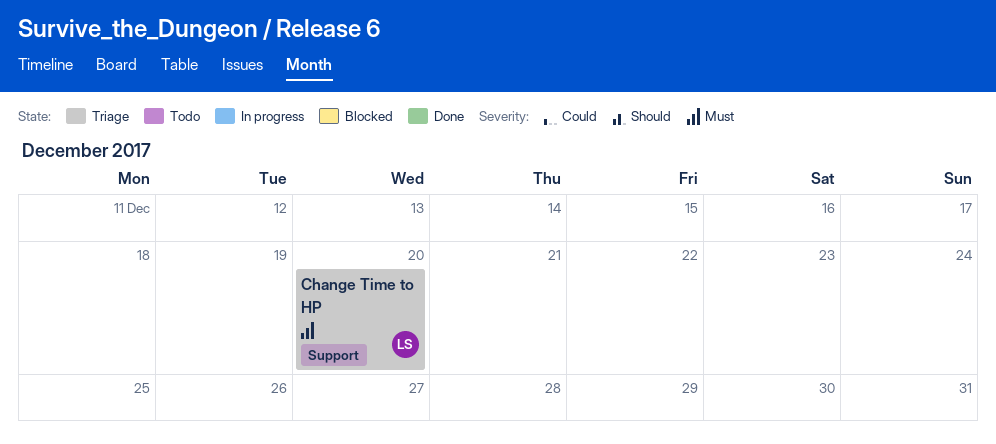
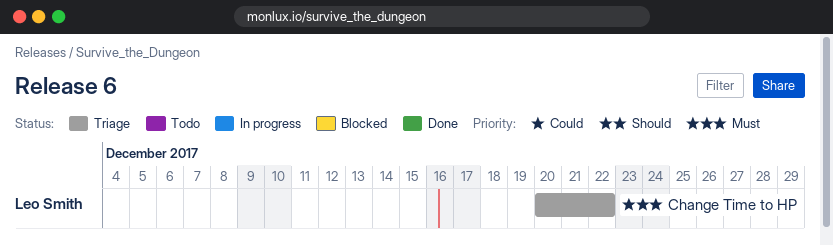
Change Time to HP, due: Dec 20 -> Dec 22

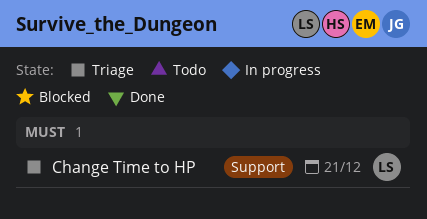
Change Time to HP, due: Dec 22 -> Dec 21

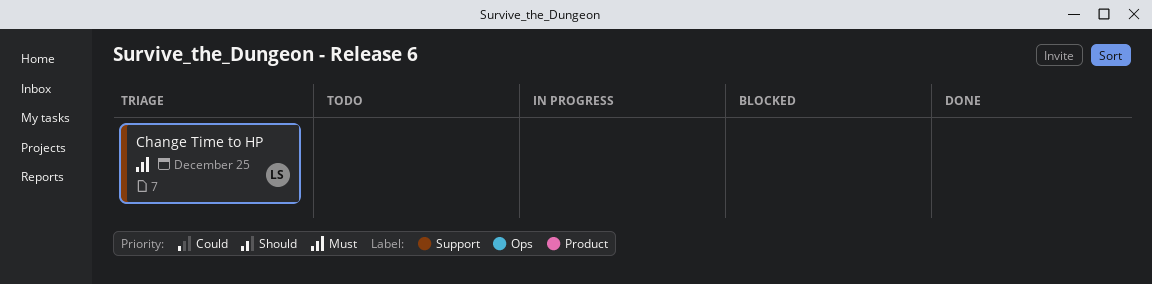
Change Time to HP, due: Dec 21 -> Dec 25

